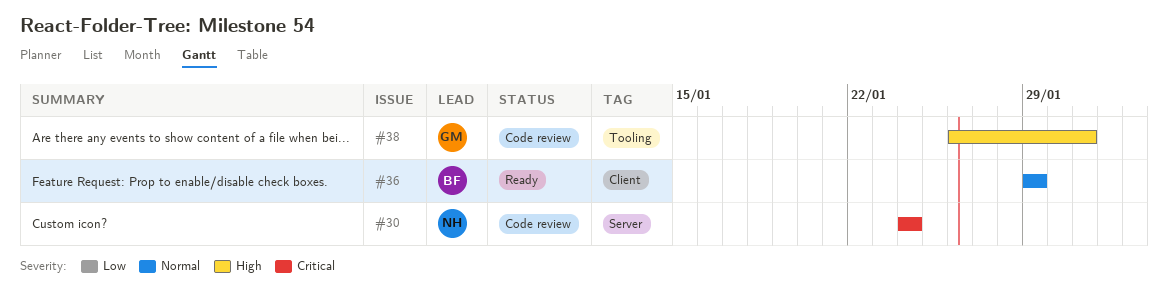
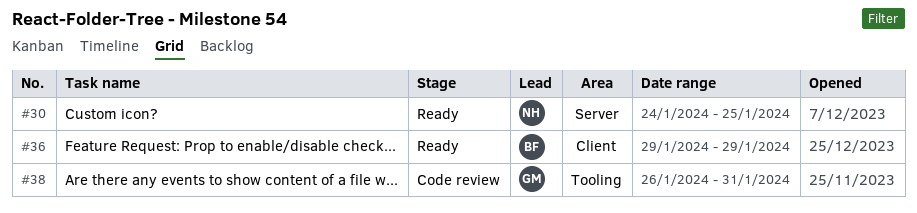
#30, status: Code review -> Ready
#30, due: Jan 24 -> Jan 25

